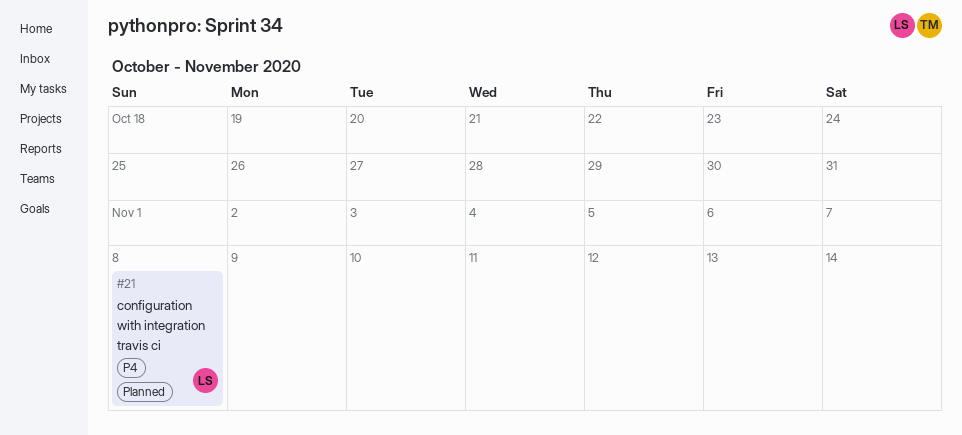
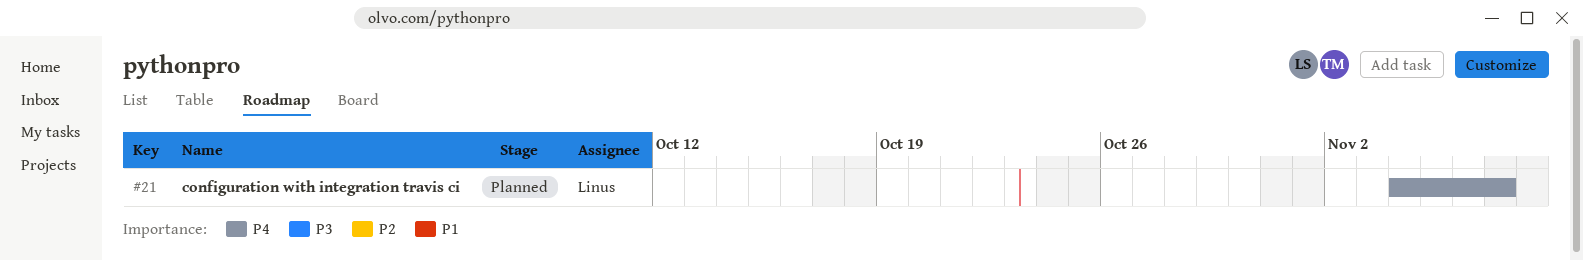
#21, due: Nov 8 -> Nov 7

